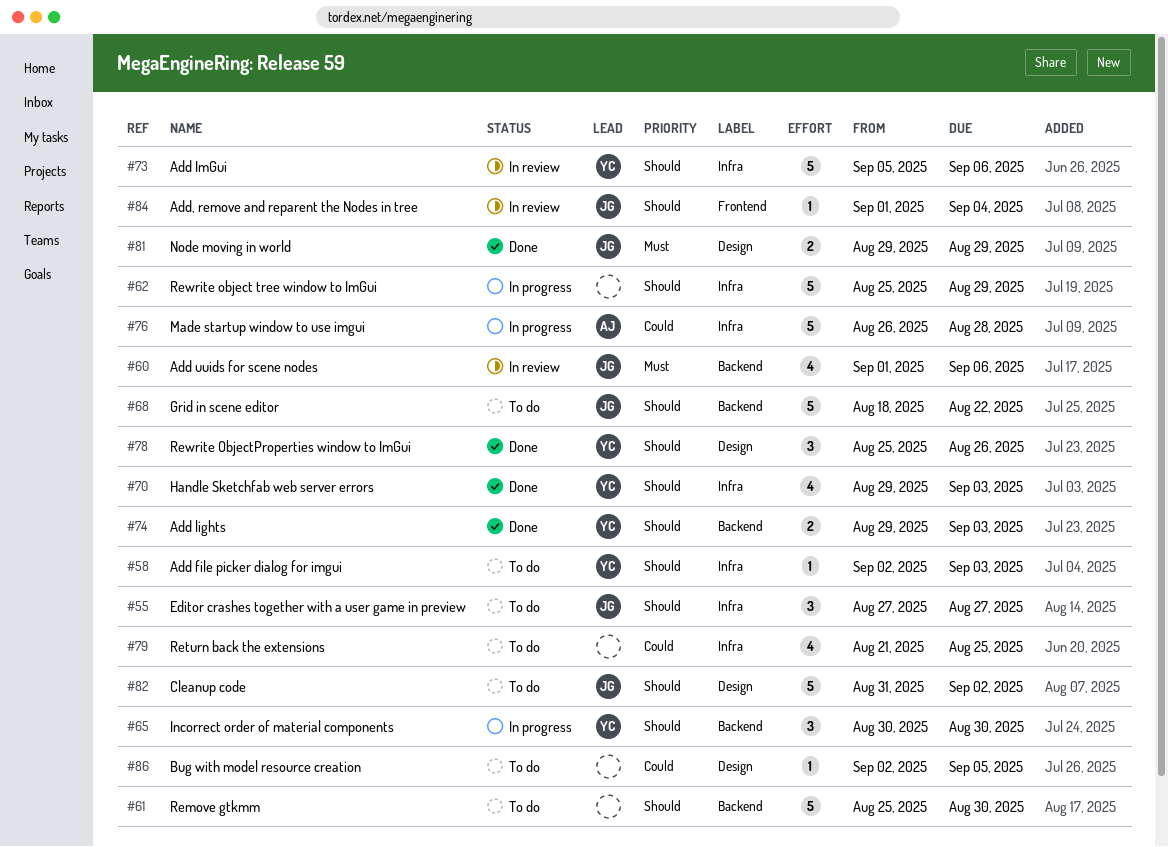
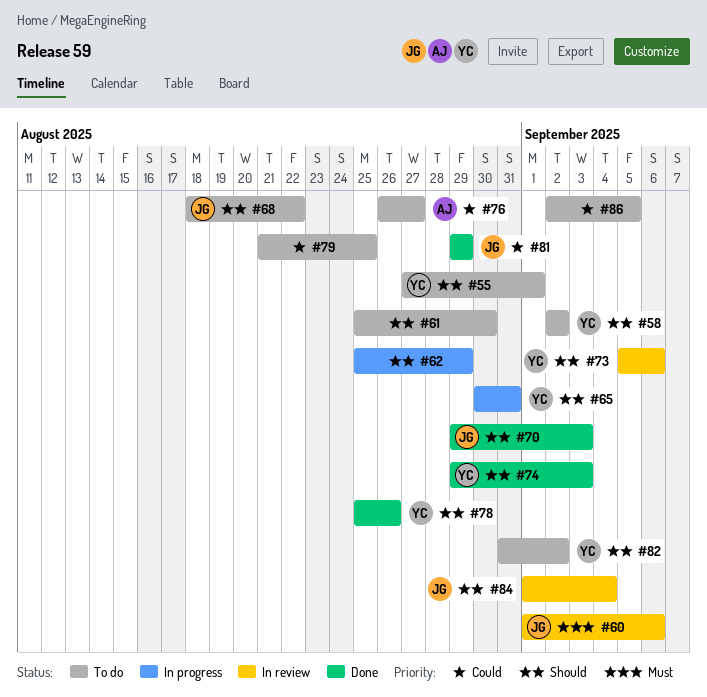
#55, owner: JG -> YC
#55, due: Aug 27 -> Sep 1
#58, due: Sep 3 -> Sep 2
#65, due: Aug 30 -> Aug 31
#70, owner: YC -> JG
#76, status: In progress -> To do
#76, due: Aug 28 -> Aug 27
#81, priority: Must -> Could
#82, owner: JG -> YC

